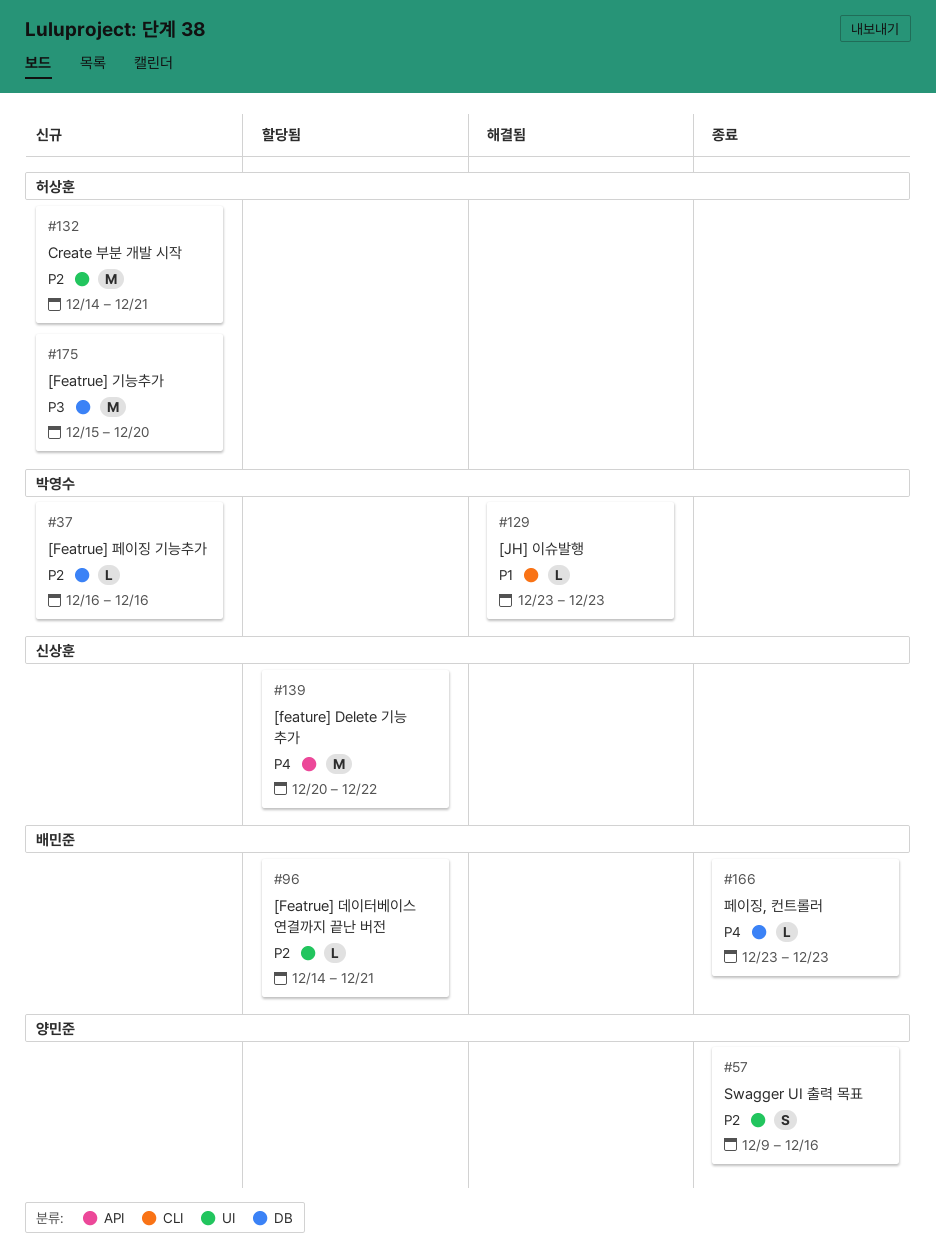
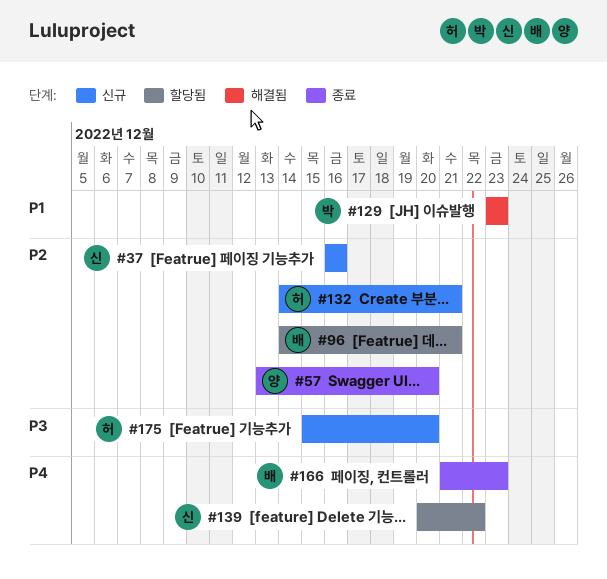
#37, owner: 박영수 -> 신상훈
#57, start: Dec 9 -> Dec 13
#57, due: Dec 16 -> Dec 20
#166, start: Dec 23 -> Dec 21

